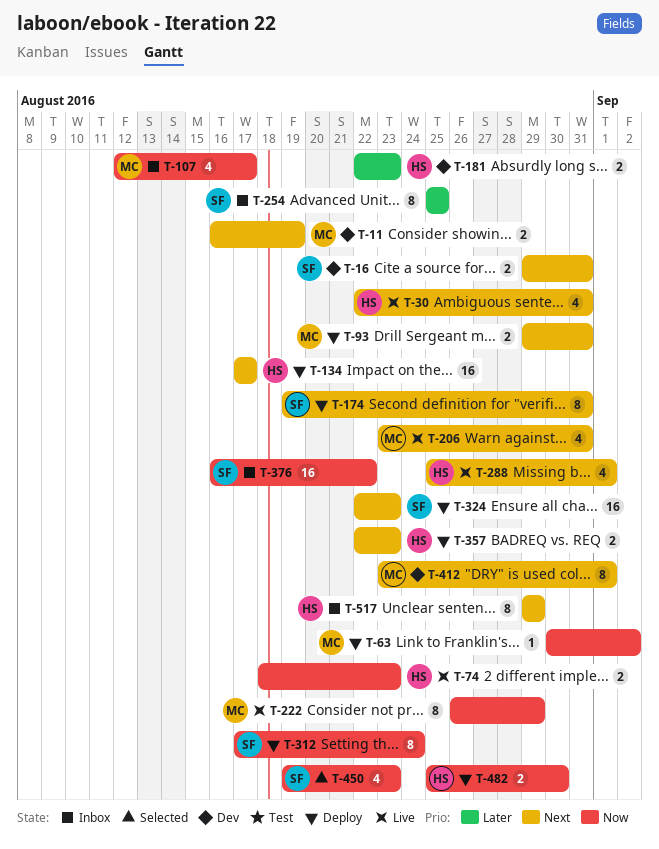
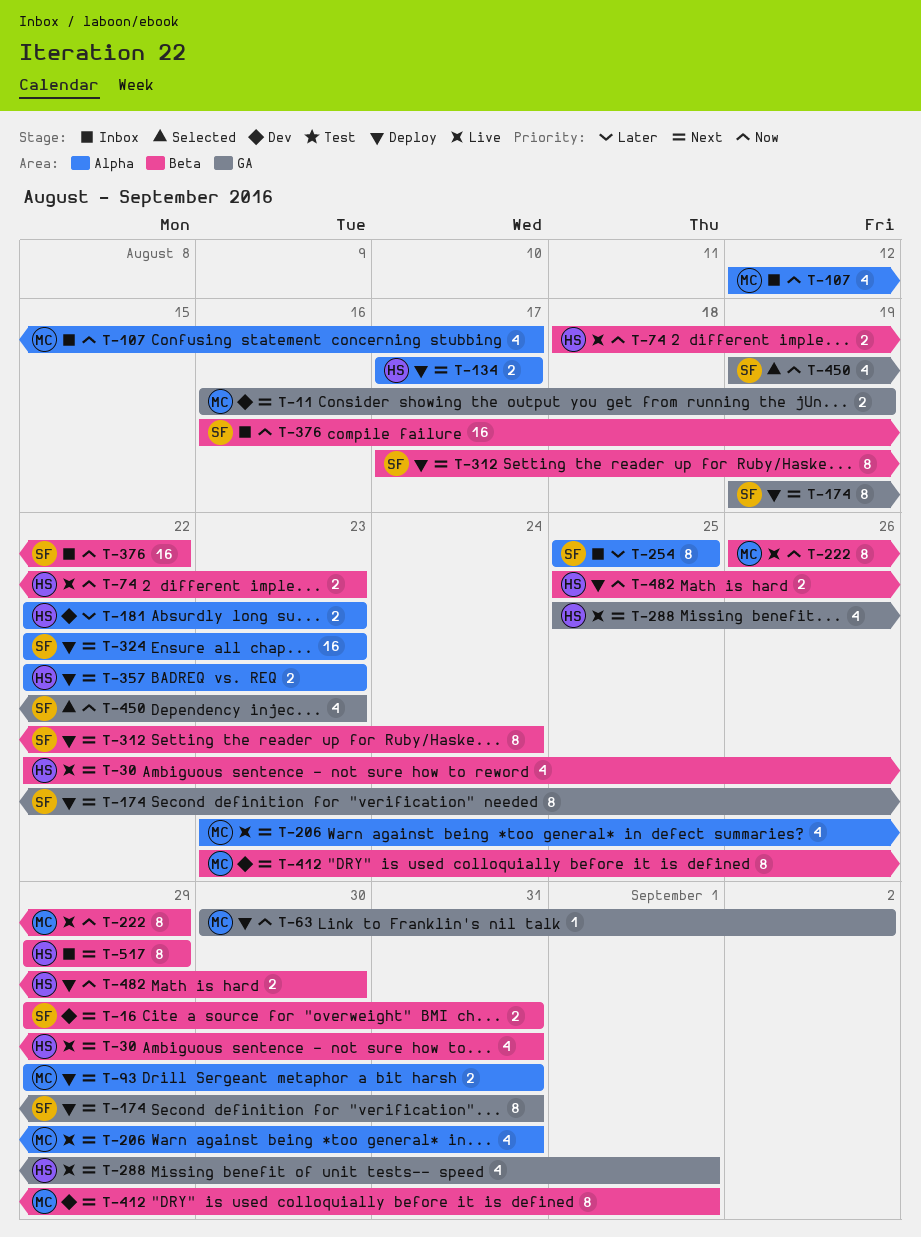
T-134, estimate: 16 -> 2
T-312, priority: Now -> Next

